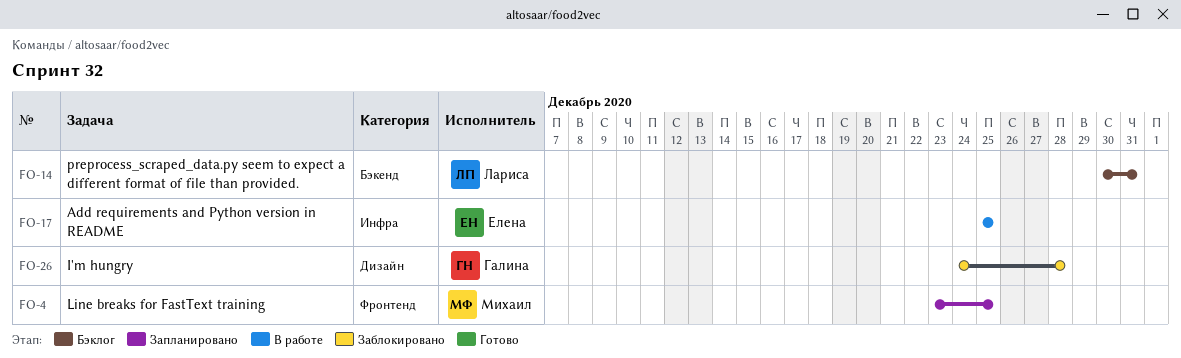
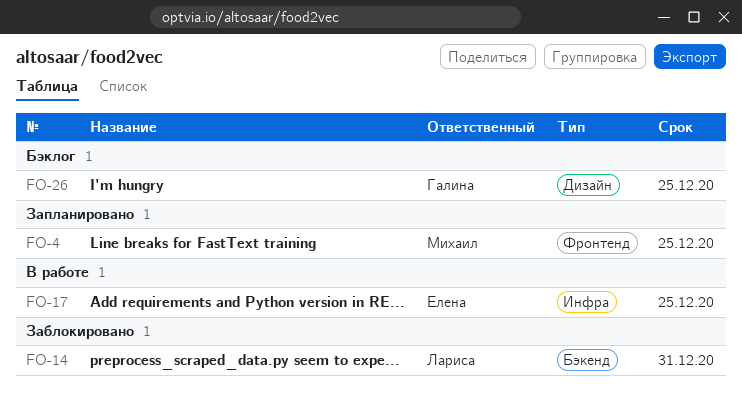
FO-14, status: Бэклог -> Заблокировано
FO-26, status: Заблокировано -> Бэклог
FO-26, due: Dec 28 -> Dec 25

